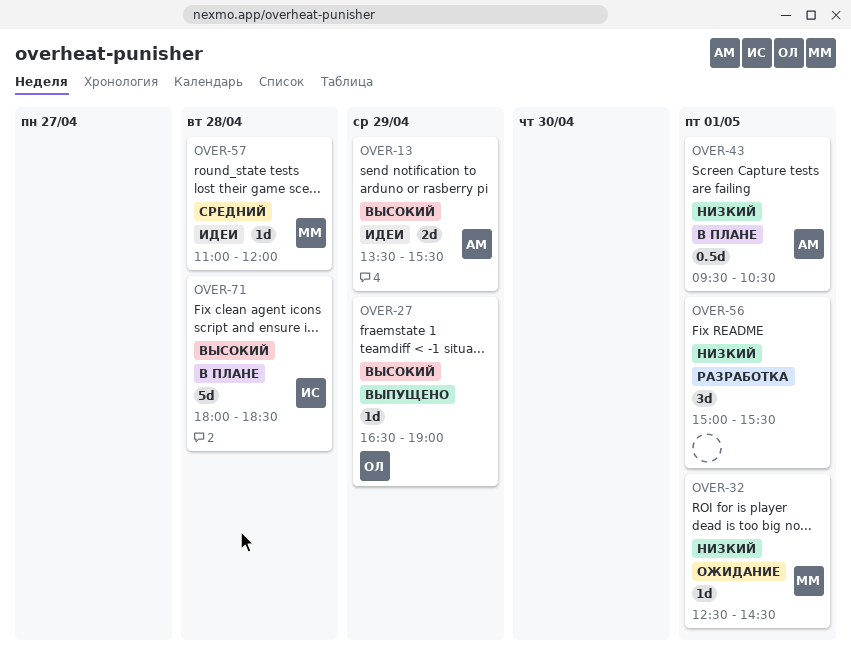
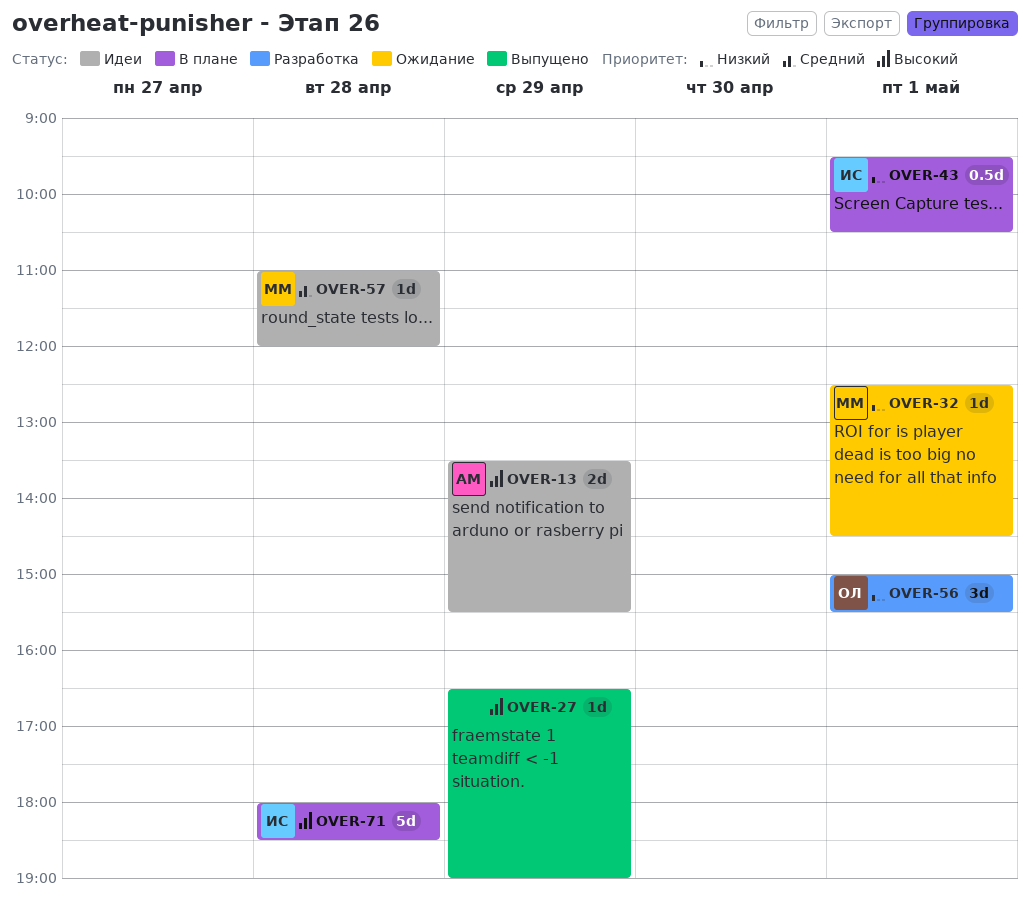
OVER-27, owner: ОЛ -> none
OVER-43, owner: АМ -> ИС
OVER-56, owner: none -> ОЛ

